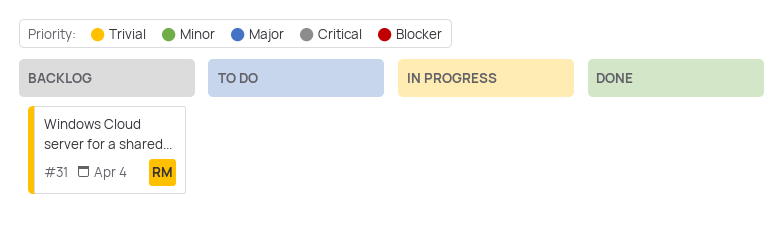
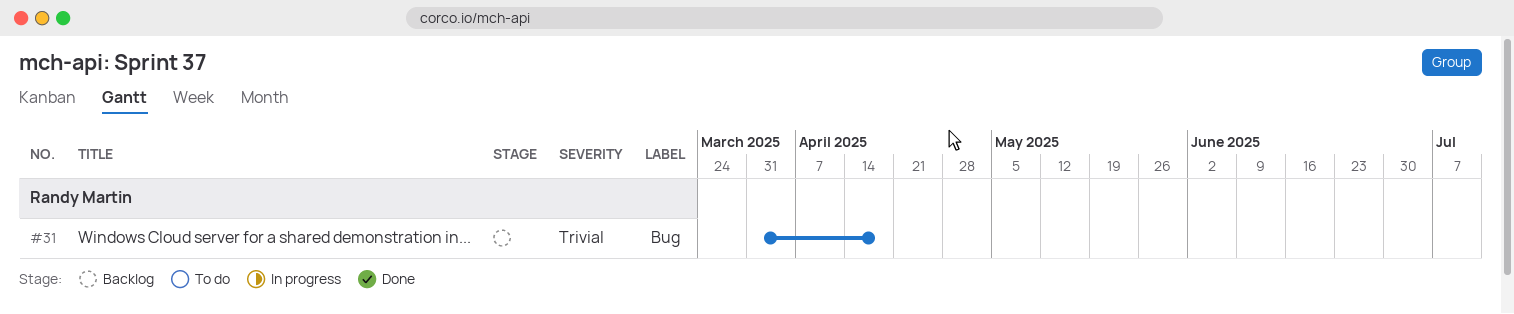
#31, due: Apr 4 -> Apr 18

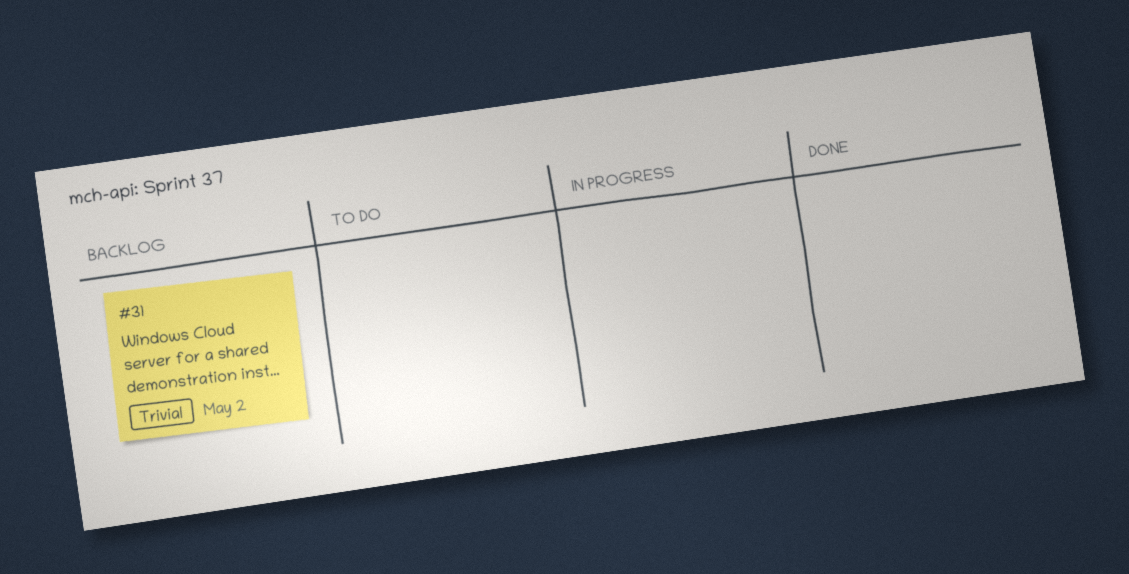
#31, due: Apr 18 -> May 2

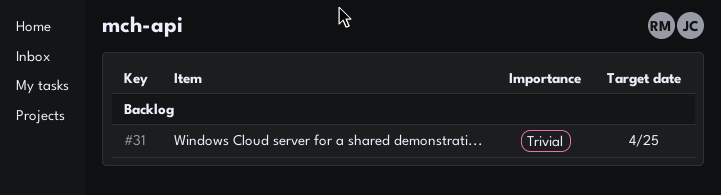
#31, due: May 2 -> Apr 25

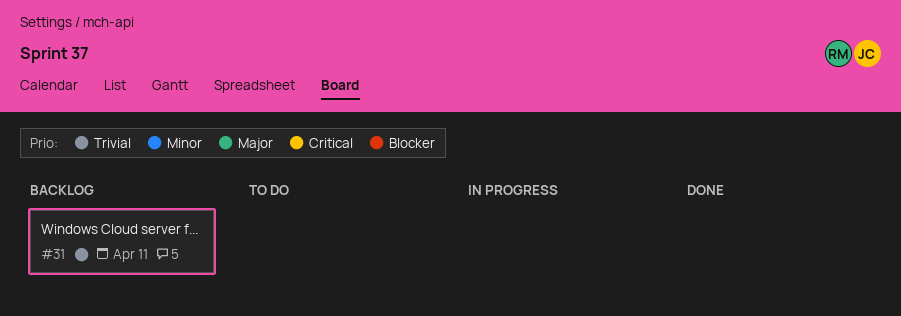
#31, due: Apr 25 -> Apr 11

